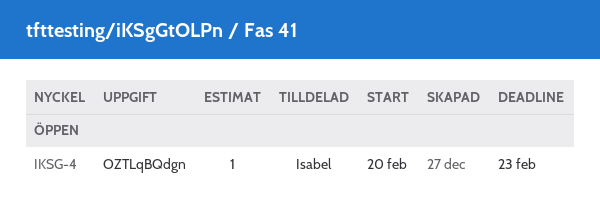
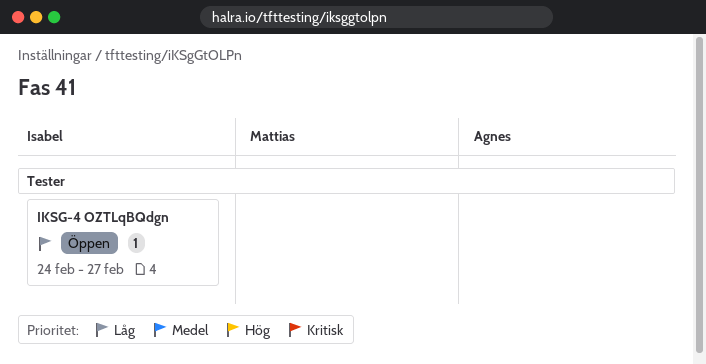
IKSG-4, start: Feb 20 -> Feb 24
IKSG-4, due: Feb 23 -> Feb 27

